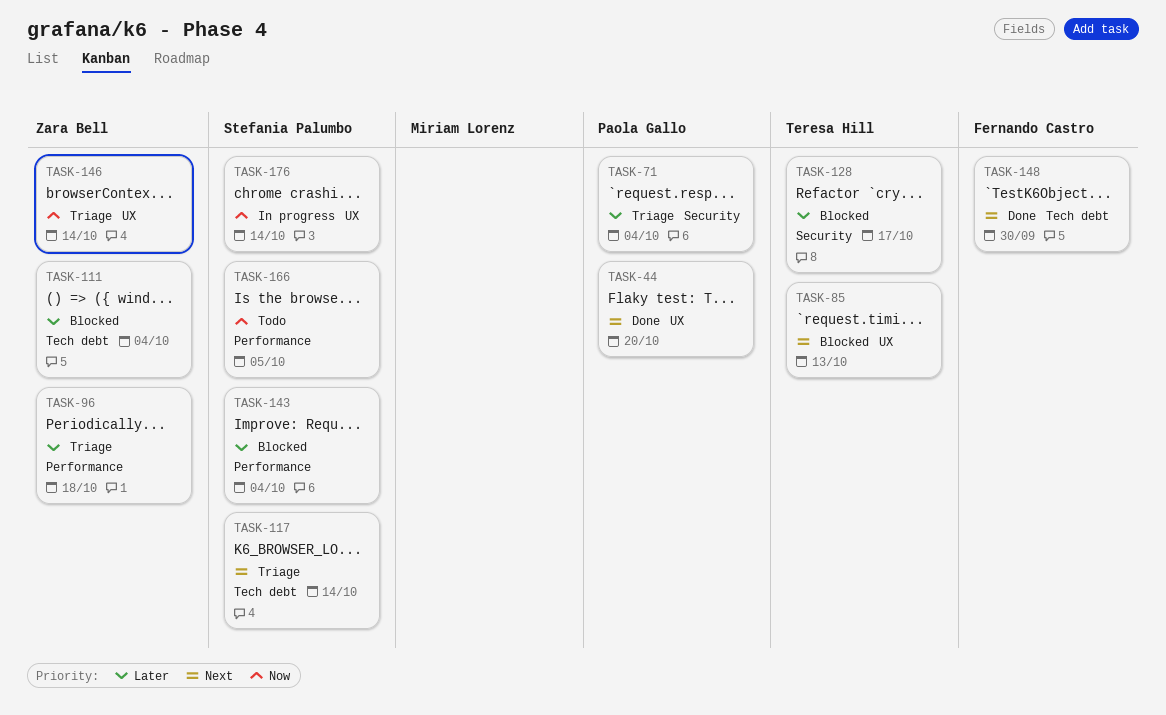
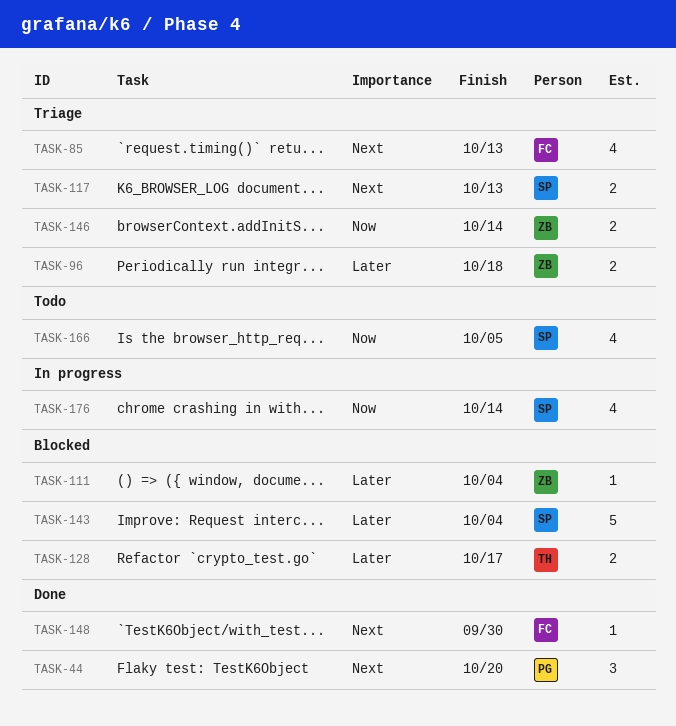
TASK-71: present -> none
TASK-85, status: Blocked -> Triage
TASK-85, owner: Teresa Hill -> Fernando Castro
TASK-117, due: Oct 14 -> Oct 13

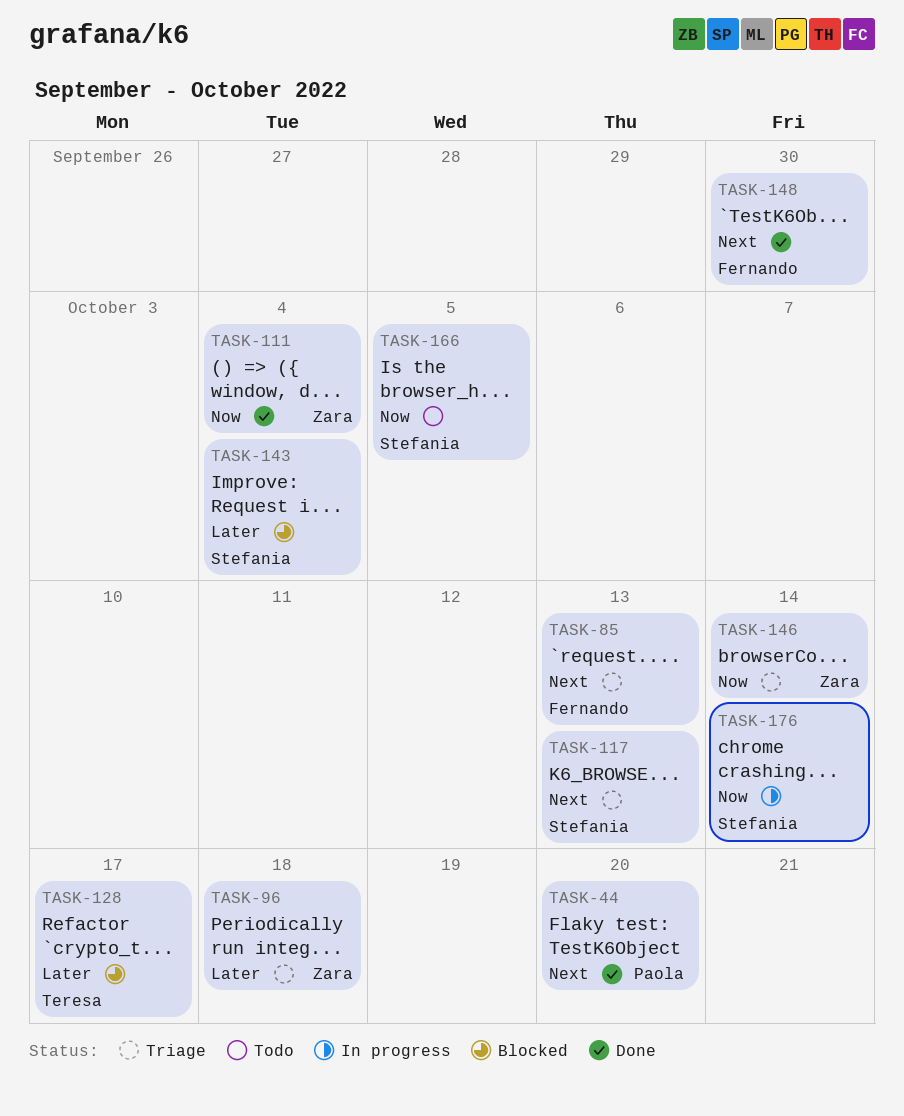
TASK-111, status: Blocked -> Done
TASK-111, priority: Later -> Now

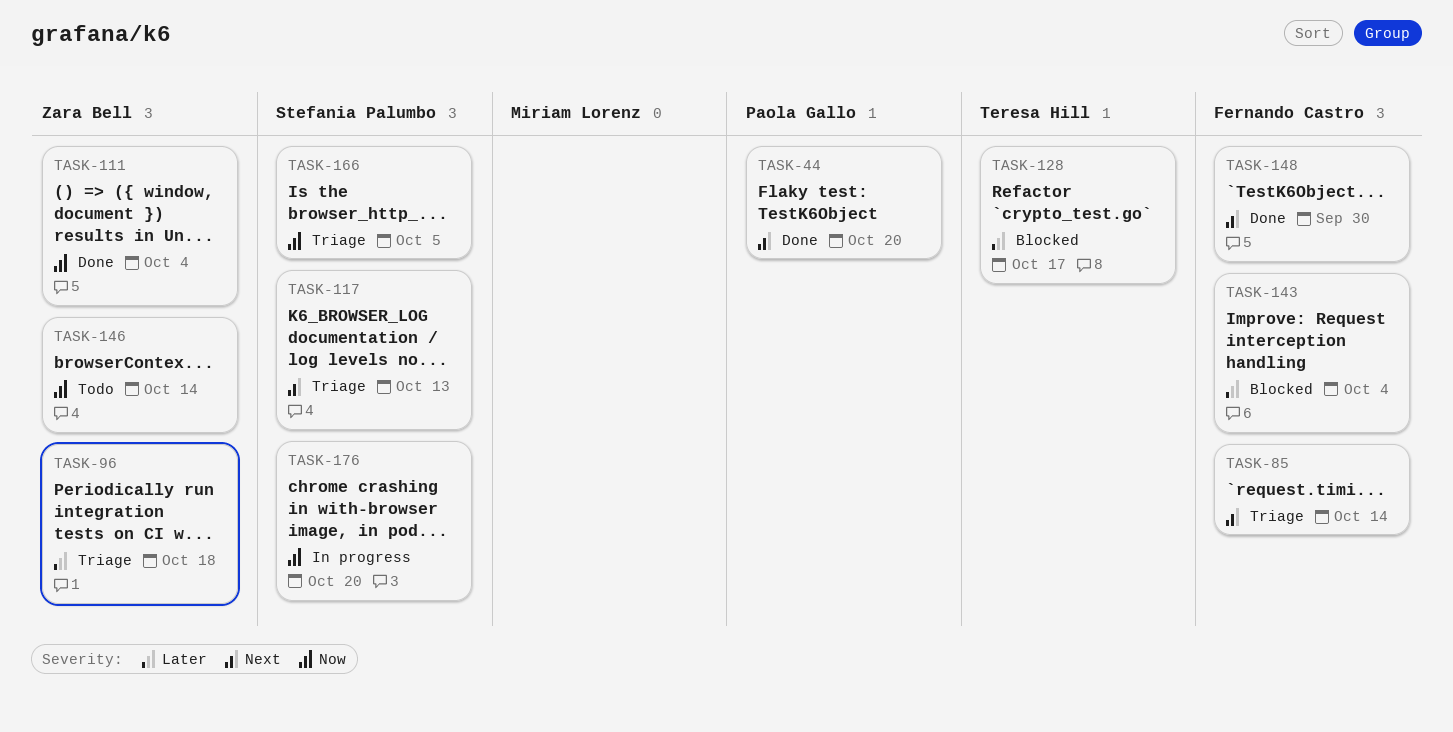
TASK-85, due: Oct 13 -> Oct 14
TASK-143, owner: Stefania Palumbo -> Fernando Castro
TASK-146, status: Triage -> Todo
TASK-166, status: Todo -> Triage
TASK-176, due: Oct 14 -> Oct 20

